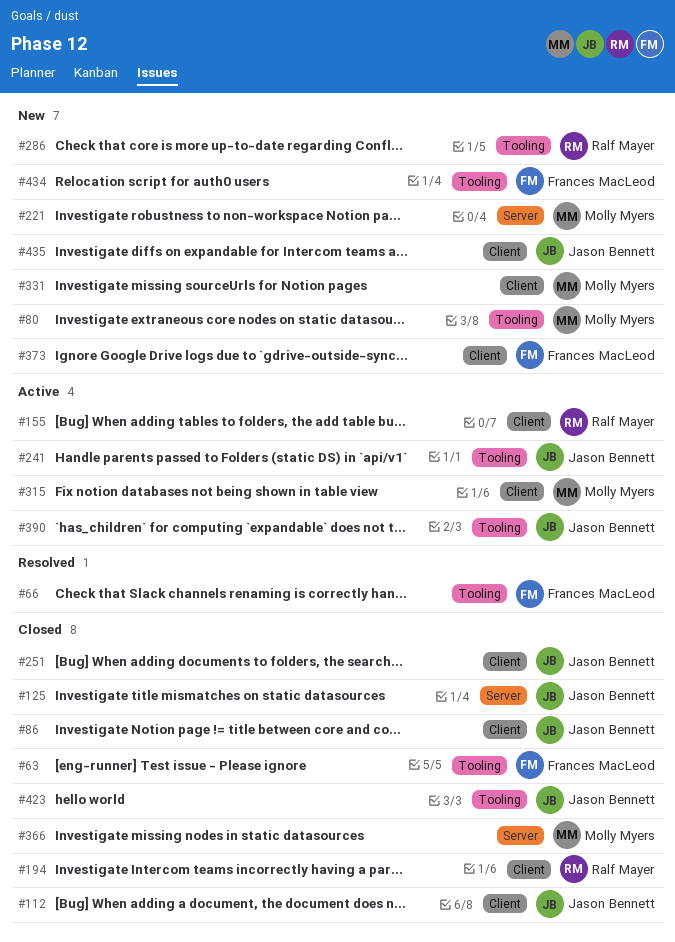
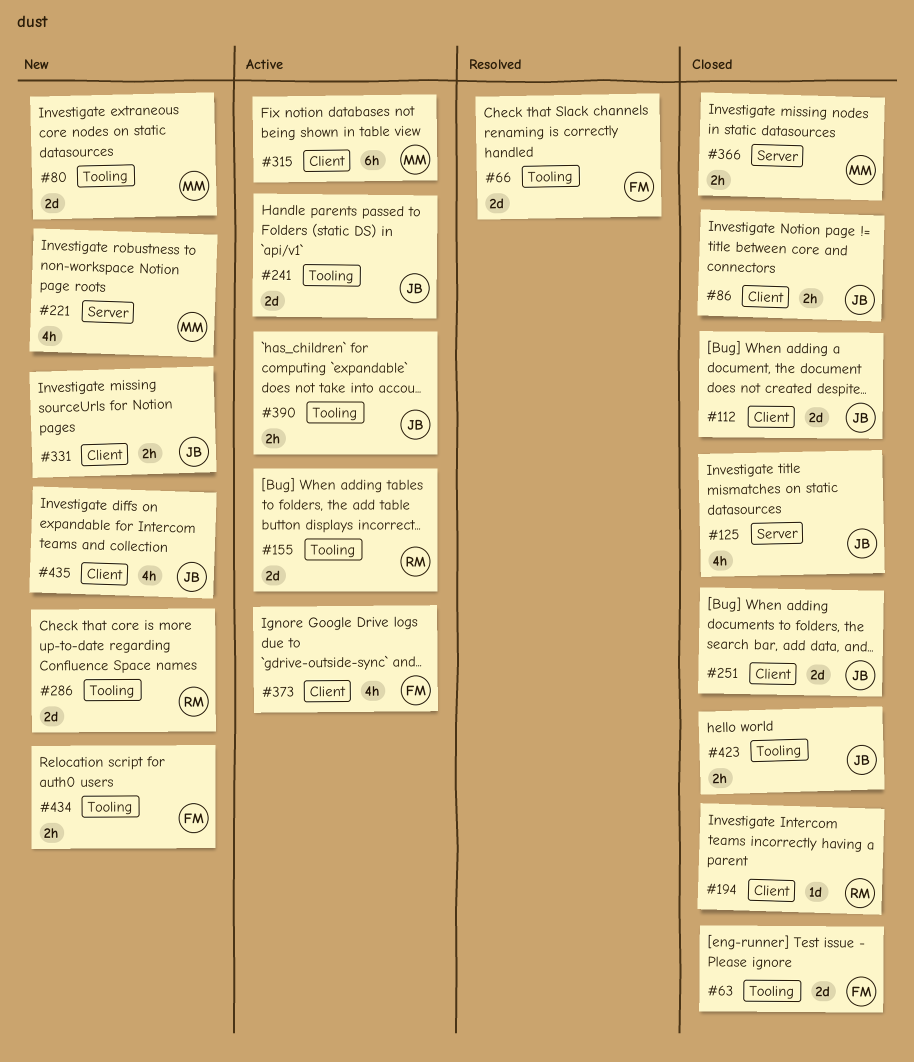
#155, label: Client -> Tooling
#331, owner: Molly Myers -> Jason Bennett
#373, status: New -> Active

